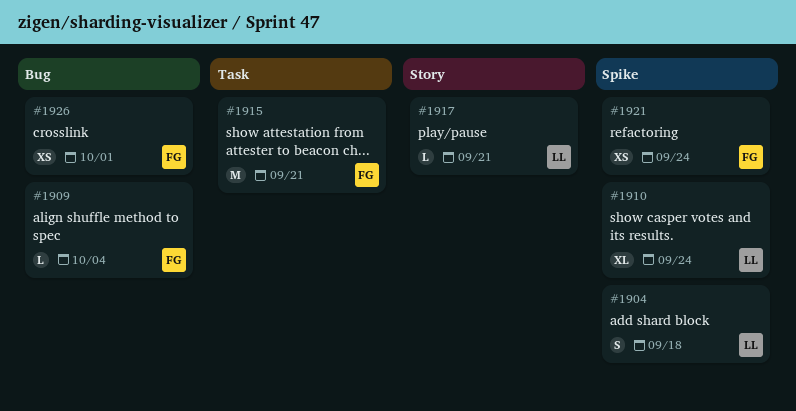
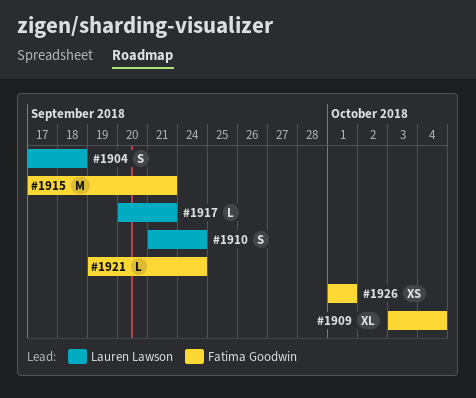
#1909, estimate: L -> XL
#1910, estimate: XL -> S
#1921, estimate: XS -> L

